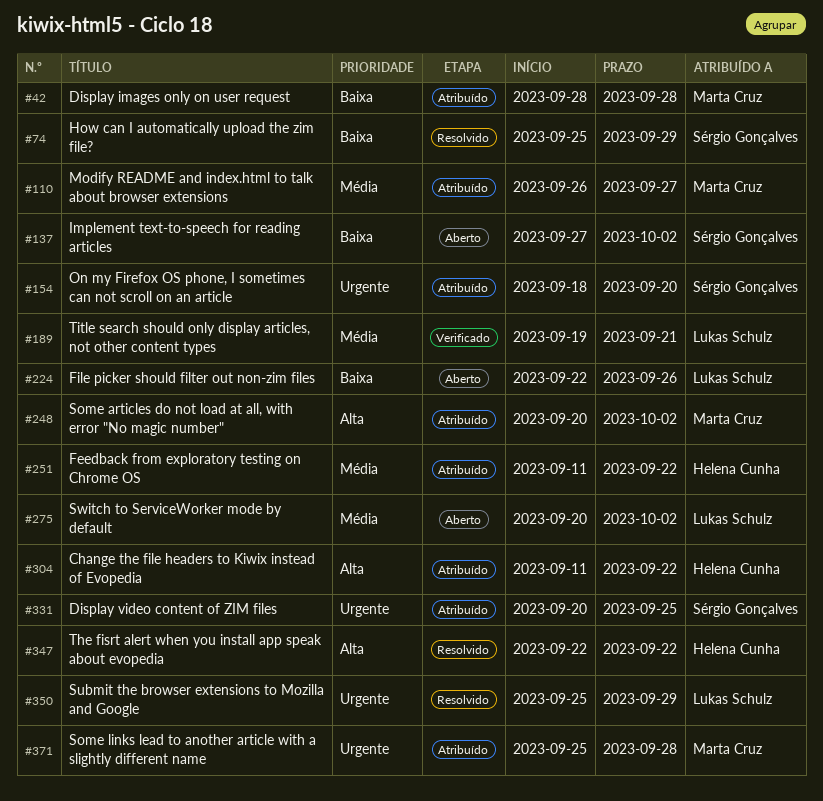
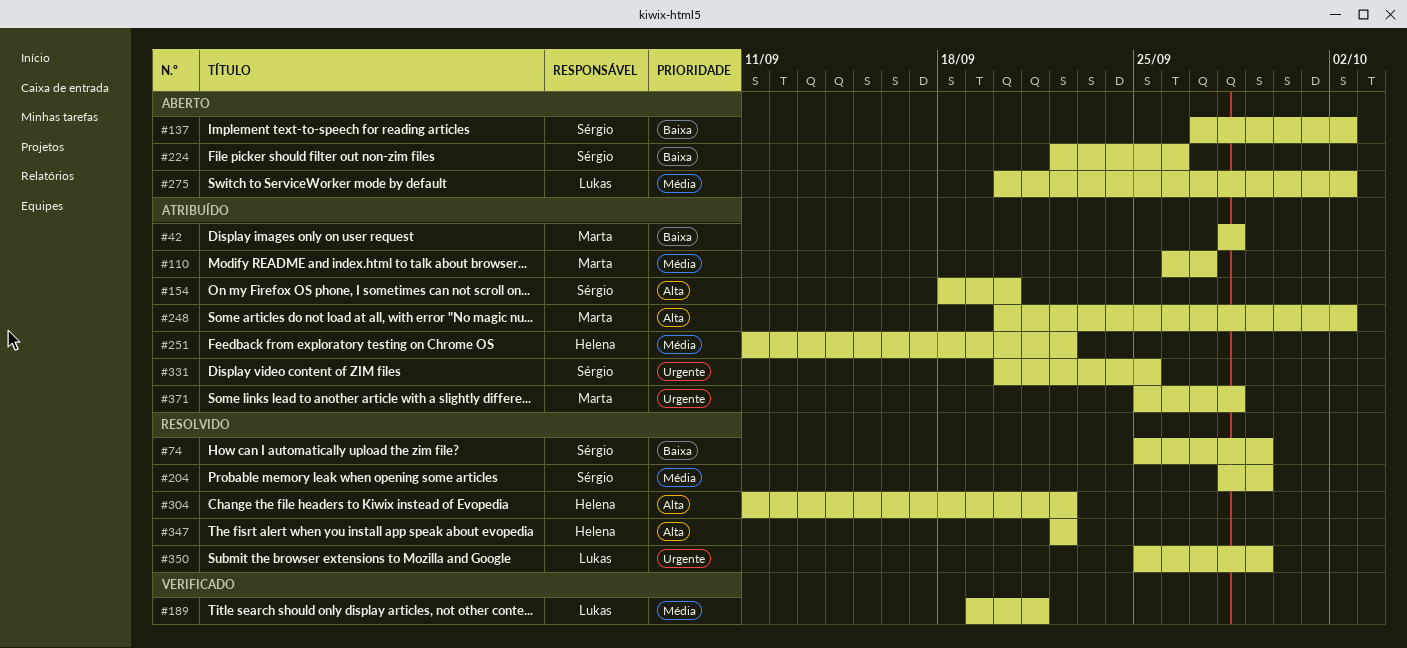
#154, priority: Urgente -> Alta
#204: none -> present
#224, owner: Lukas Schulz -> Sérgio Gonçalves
#304, status: Atribuído -> Resolvido

